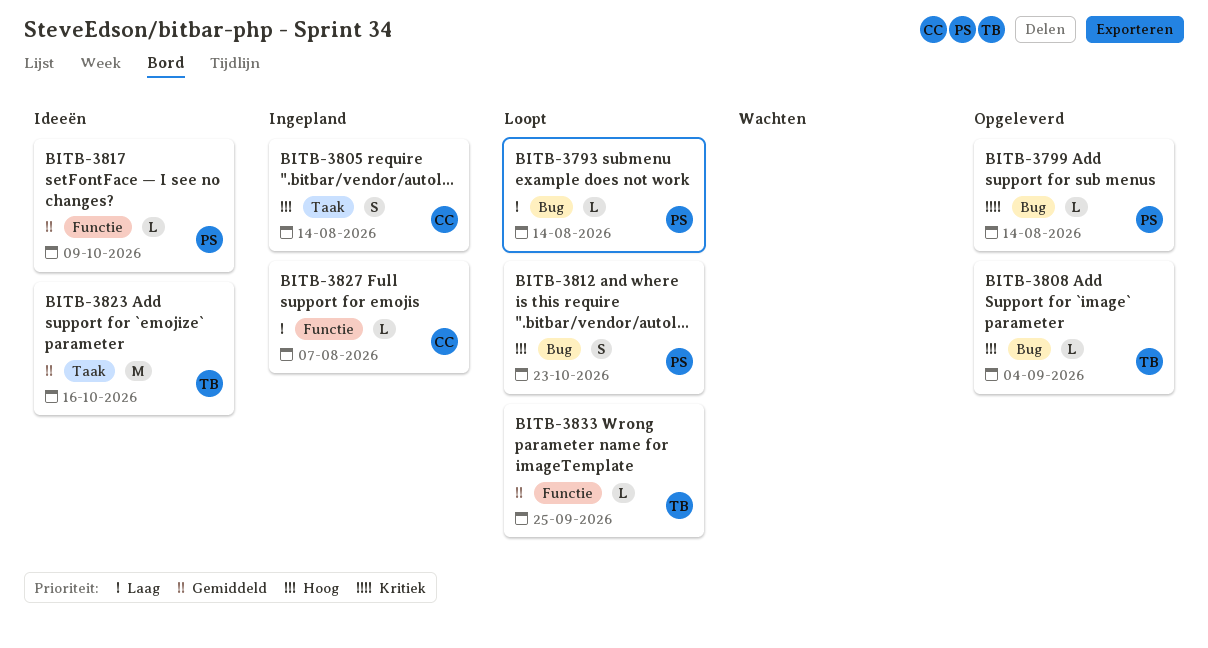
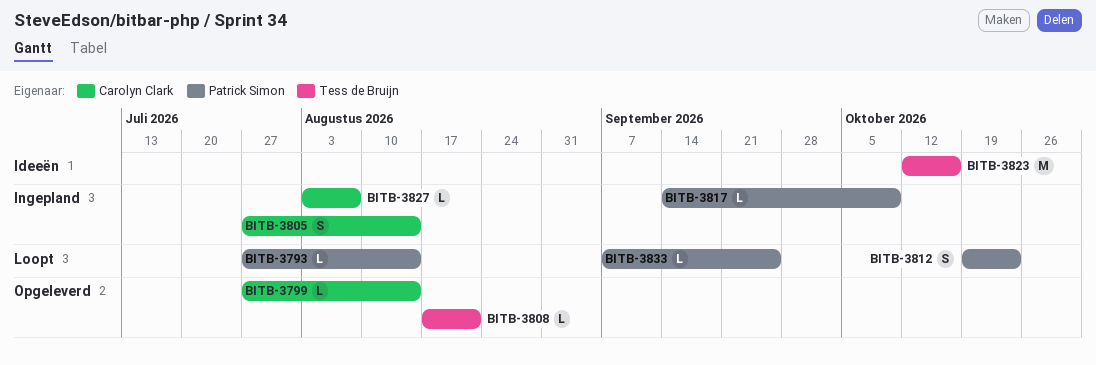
BITB-3799, owner: Patrick Simon -> Carolyn Clark
BITB-3808, due: Sep 4 -> Aug 21
BITB-3817, status: Ideeën -> Ingepland
BITB-3833, owner: Tess de Bruijn -> Patrick Simon

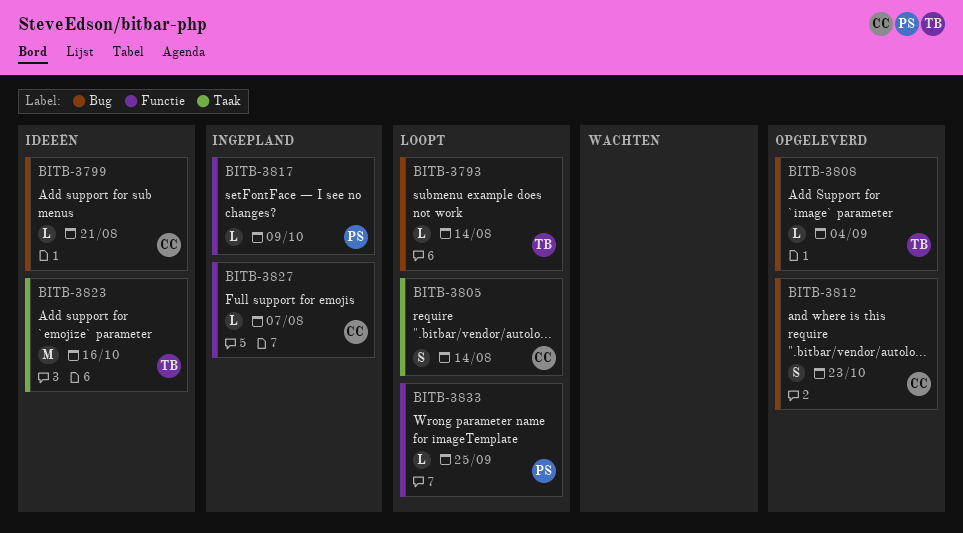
BITB-3793, owner: Patrick Simon -> Tess de Bruijn
BITB-3799, status: Opgeleverd -> Ideeën
BITB-3799, due: Aug 14 -> Aug 21
BITB-3805, status: Ingepland -> Loopt
BITB-3808, due: Aug 21 -> Sep 4
BITB-3812, status: Loopt -> Opgeleverd
BITB-3812, owner: Patrick Simon -> Carolyn Clark

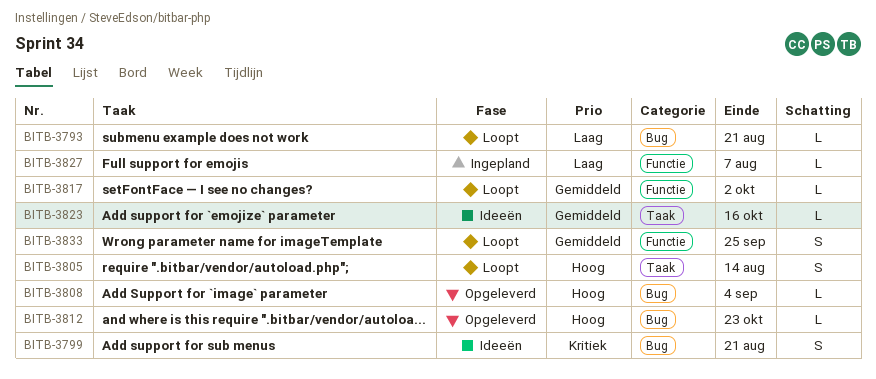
BITB-3793, due: Aug 14 -> Aug 21
BITB-3799, estimate: L -> S
BITB-3812, estimate: S -> L
BITB-3817, status: Ingepland -> Loopt
BITB-3817, due: Oct 9 -> Oct 2
BITB-3823, estimate: M -> L
BITB-3833, estimate: L -> S

